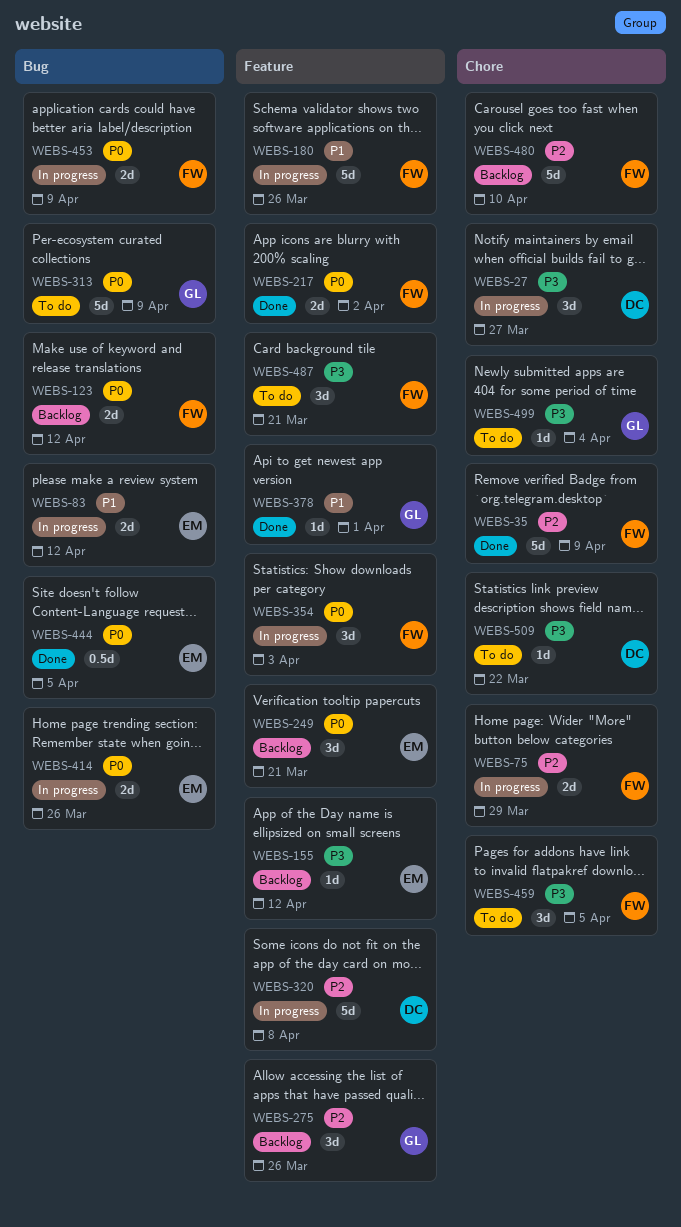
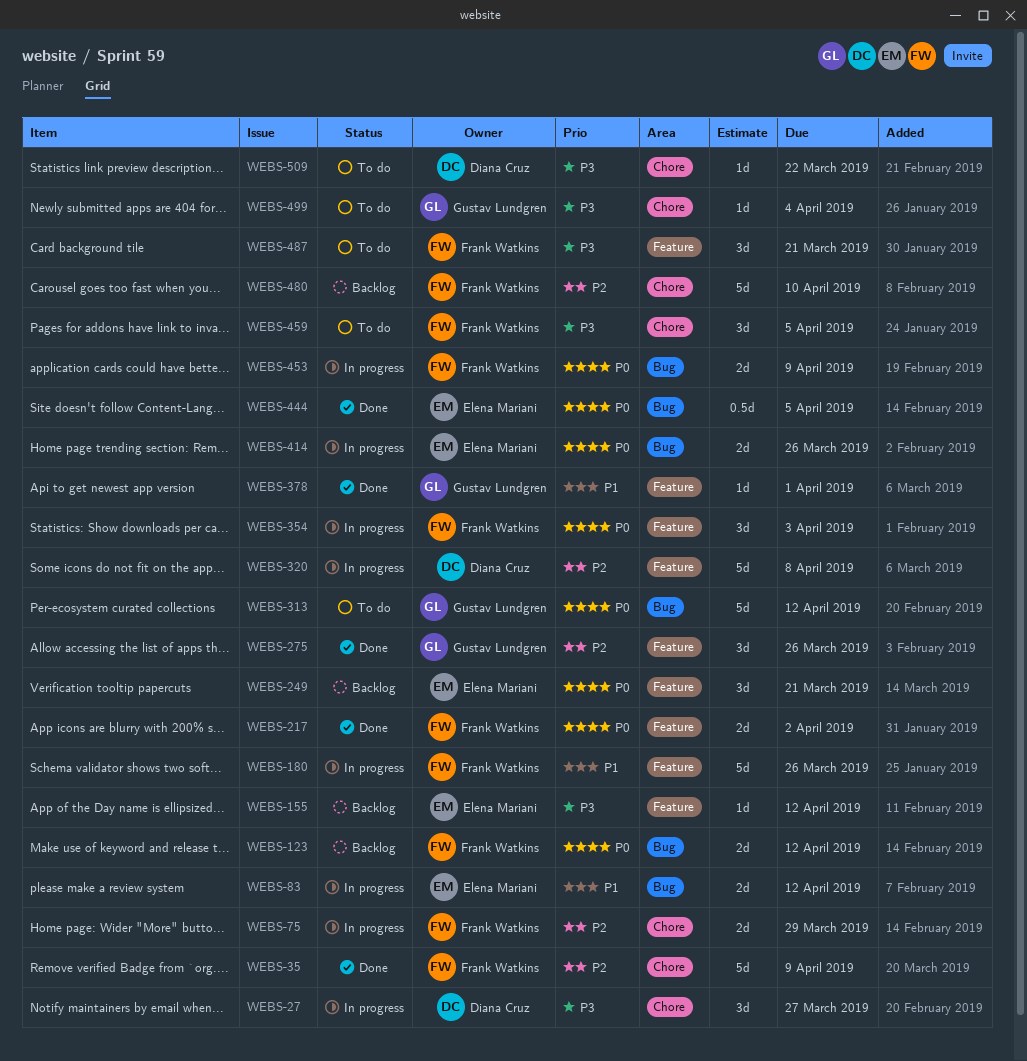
WEBS-275, status: Backlog -> Done
WEBS-313, due: Apr 9 -> Apr 12

